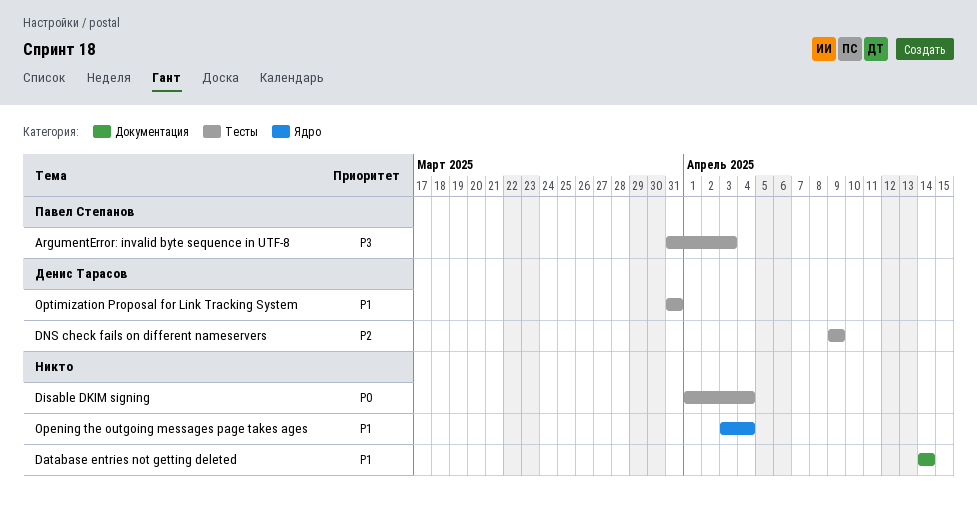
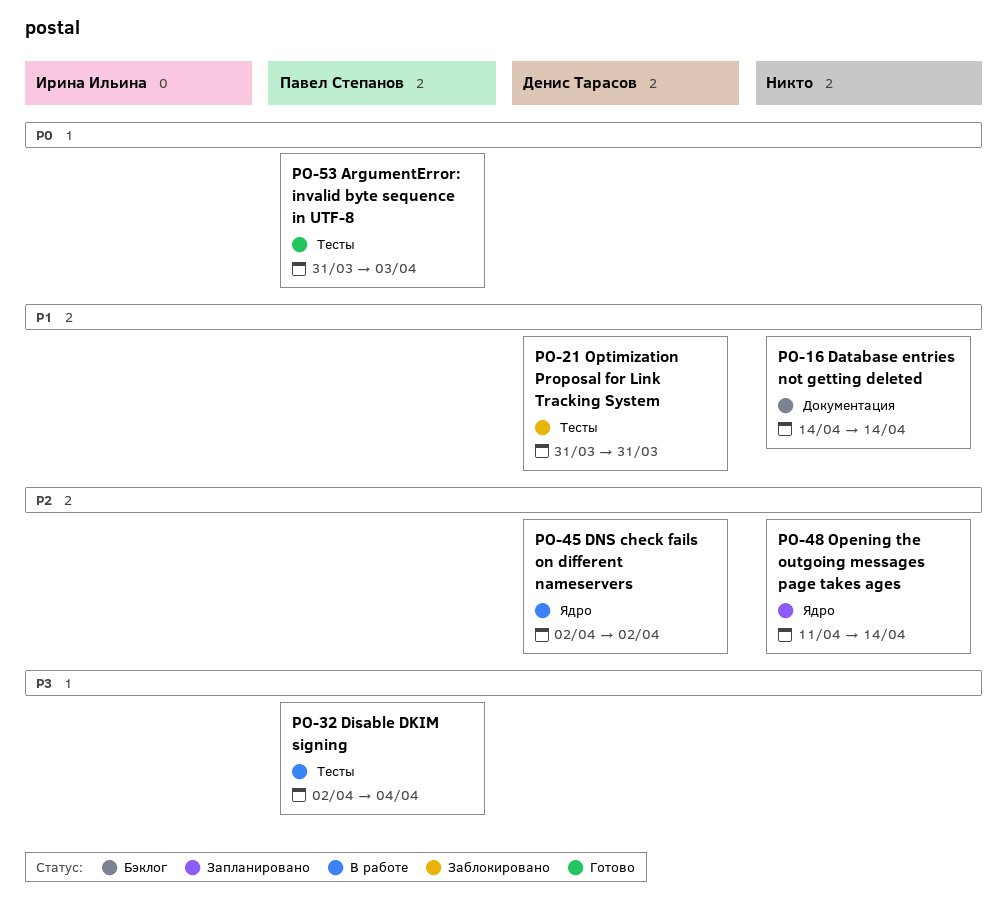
ArgumentError: invalid byte sequence in UTF-8, priority: P3 -> P0
Disable DKIM signing, owner: none -> Павел Степанов
Disable DKIM signing, priority: P0 -> P3
Disable DKIM signing, start: Apr 1 -> Apr 2
DNS check fails on different nameservers, label: Тесты -> Ядро
DNS check fails on different nameservers, start: Apr 9 -> Apr 2
DNS check fails on different nameservers, due: Apr 9 -> Apr 2
Opening the outgoing messages page takes ages, priority: P1 -> P2
Opening the outgoing messages page takes ages, start: Apr 3 -> Apr 11
Opening the outgoing messages page takes ages, due: Apr 4 -> Apr 14

